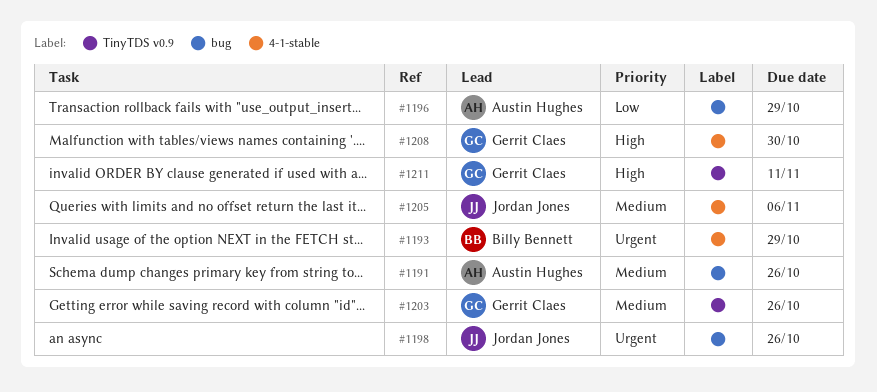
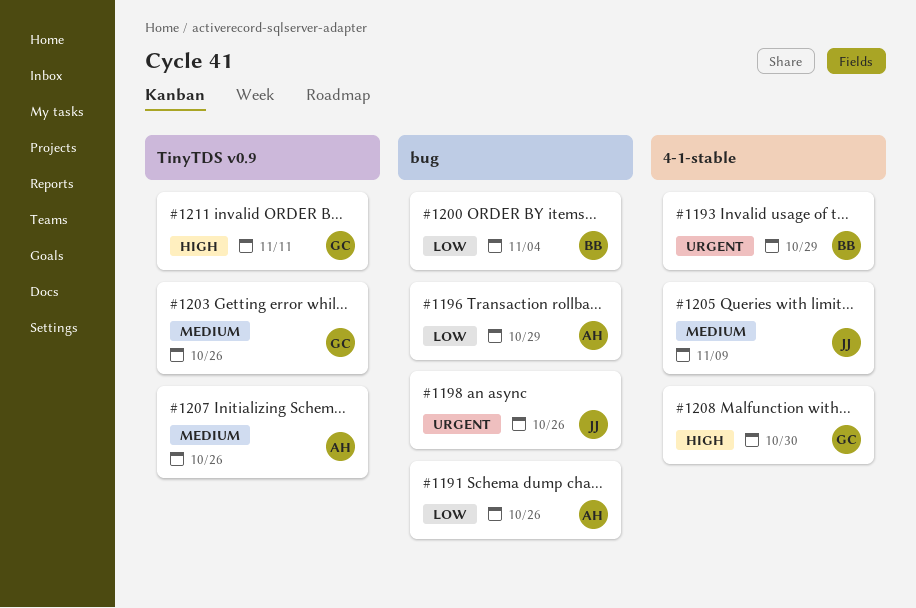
#1191, priority: Medium -> Low
#1200: none -> present
#1205, due: Nov 6 -> Nov 9
#1207: none -> present

